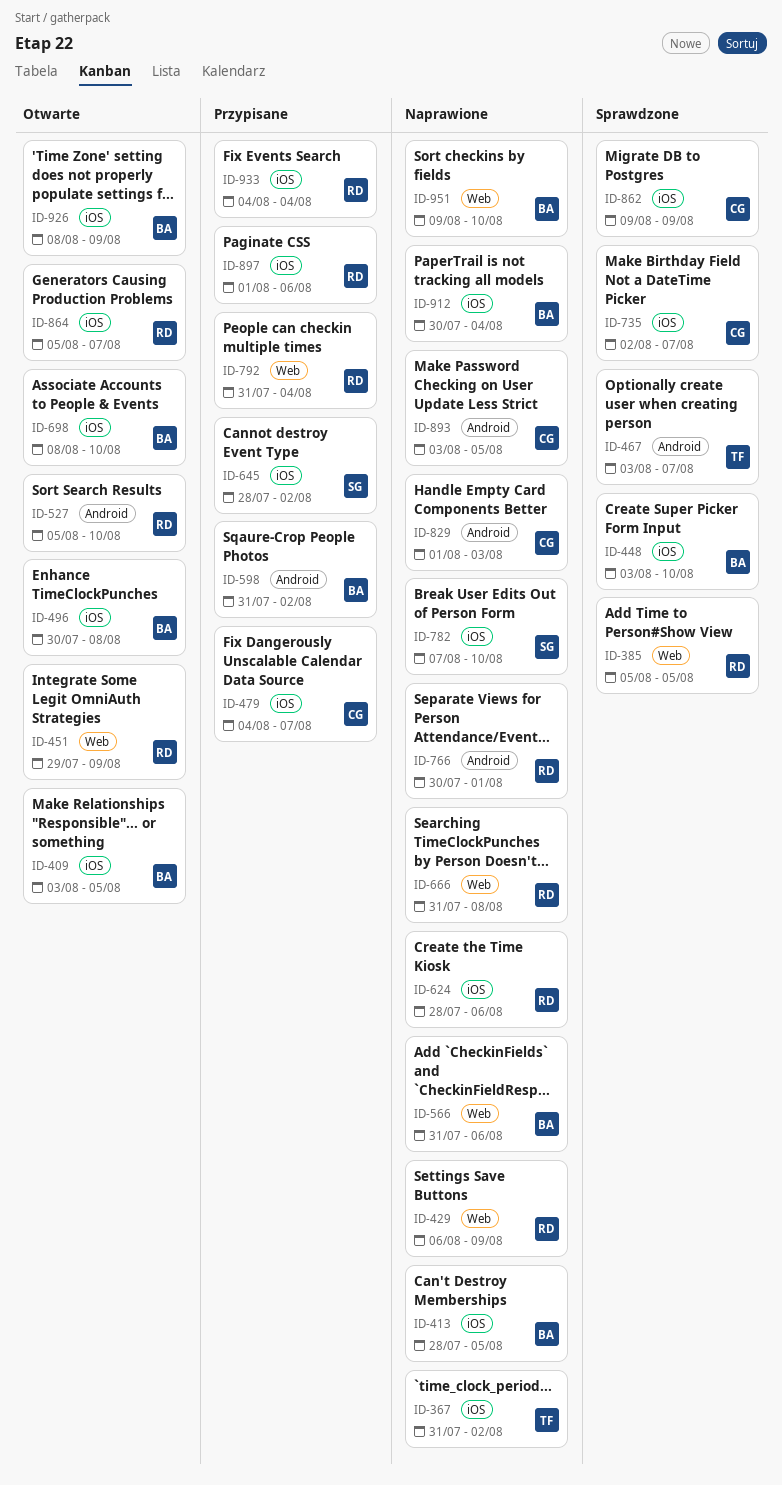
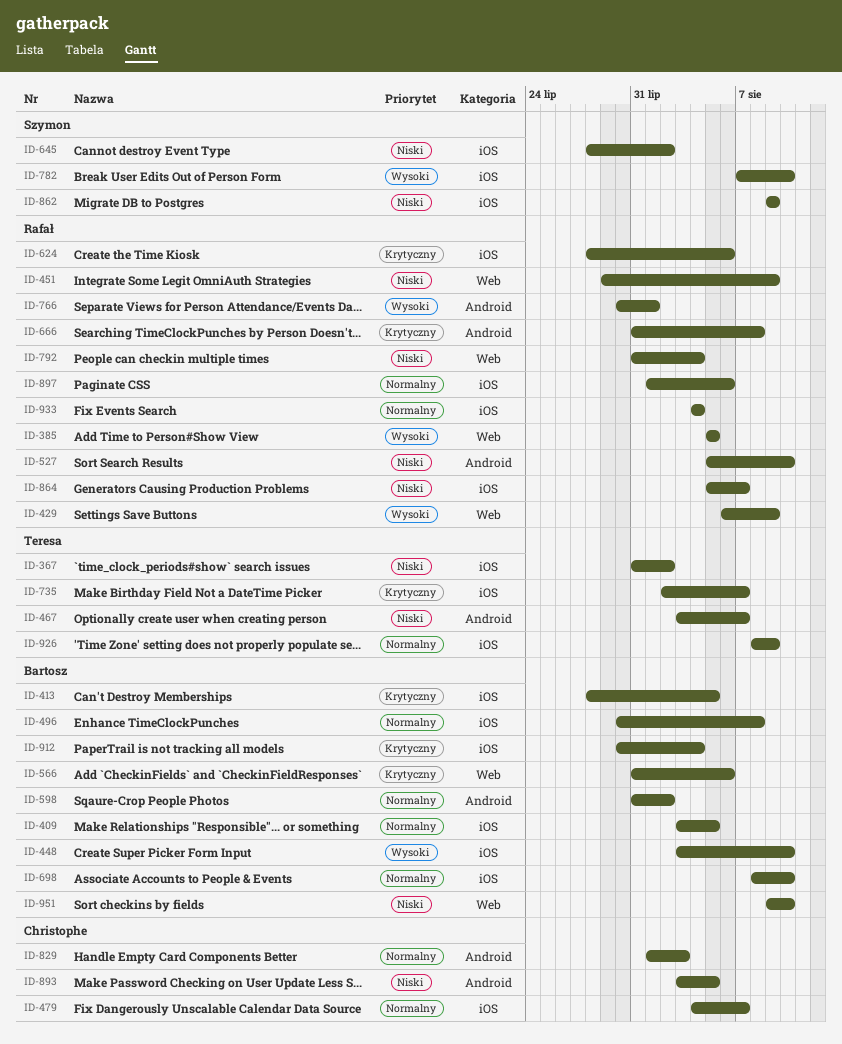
ID-666, label: Web -> Android
ID-735, owner: Christophe -> Teresa
ID-862, owner: Christophe -> Szymon
ID-926, owner: Bartosz -> Teresa

